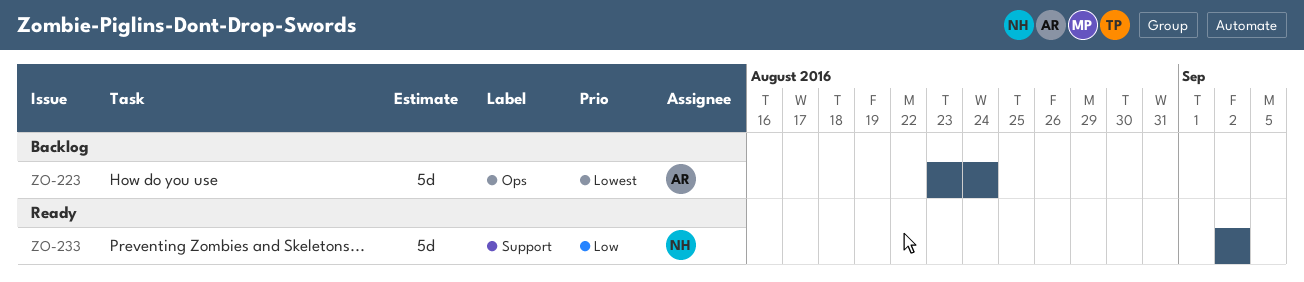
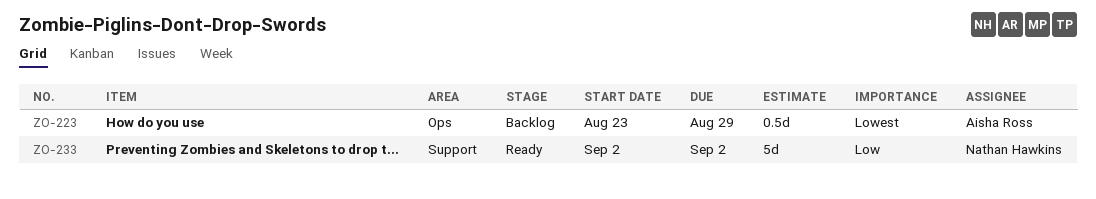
ZO-223, estimate: 5d -> 0.5d
ZO-223, due: Aug 24 -> Aug 29

